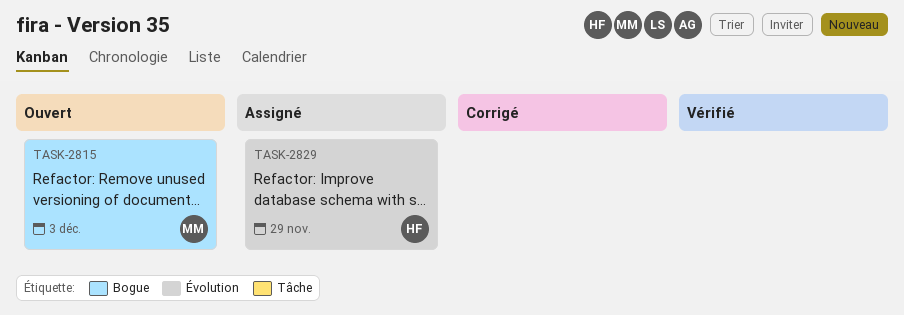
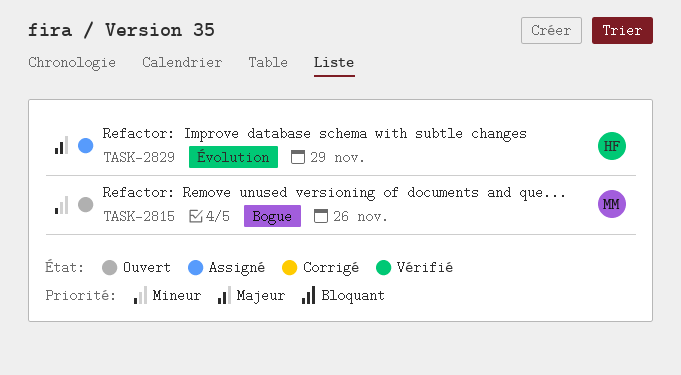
TASK-2815, due: Dec 3 -> Nov 26

